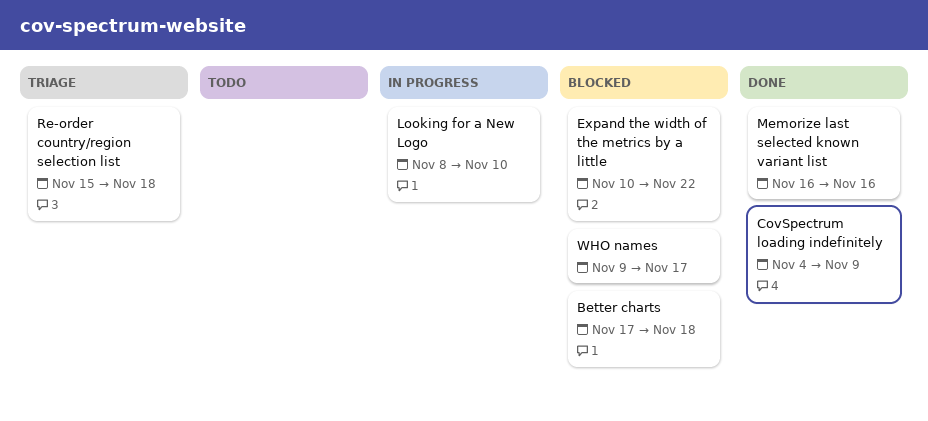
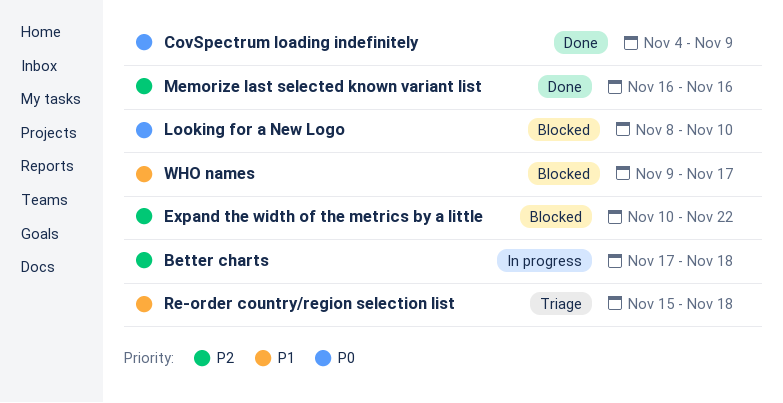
Better charts, status: Blocked -> In progress
Looking for a New Logo, status: In progress -> Blocked

